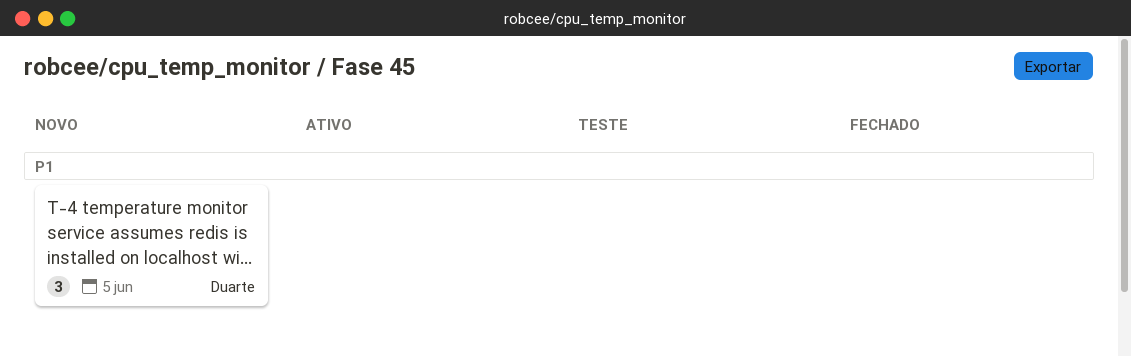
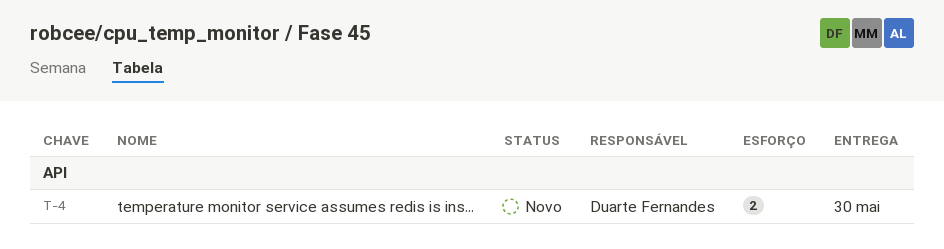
T-4, estimate: 3 -> 2
T-4, due: Jun 5 -> May 30

